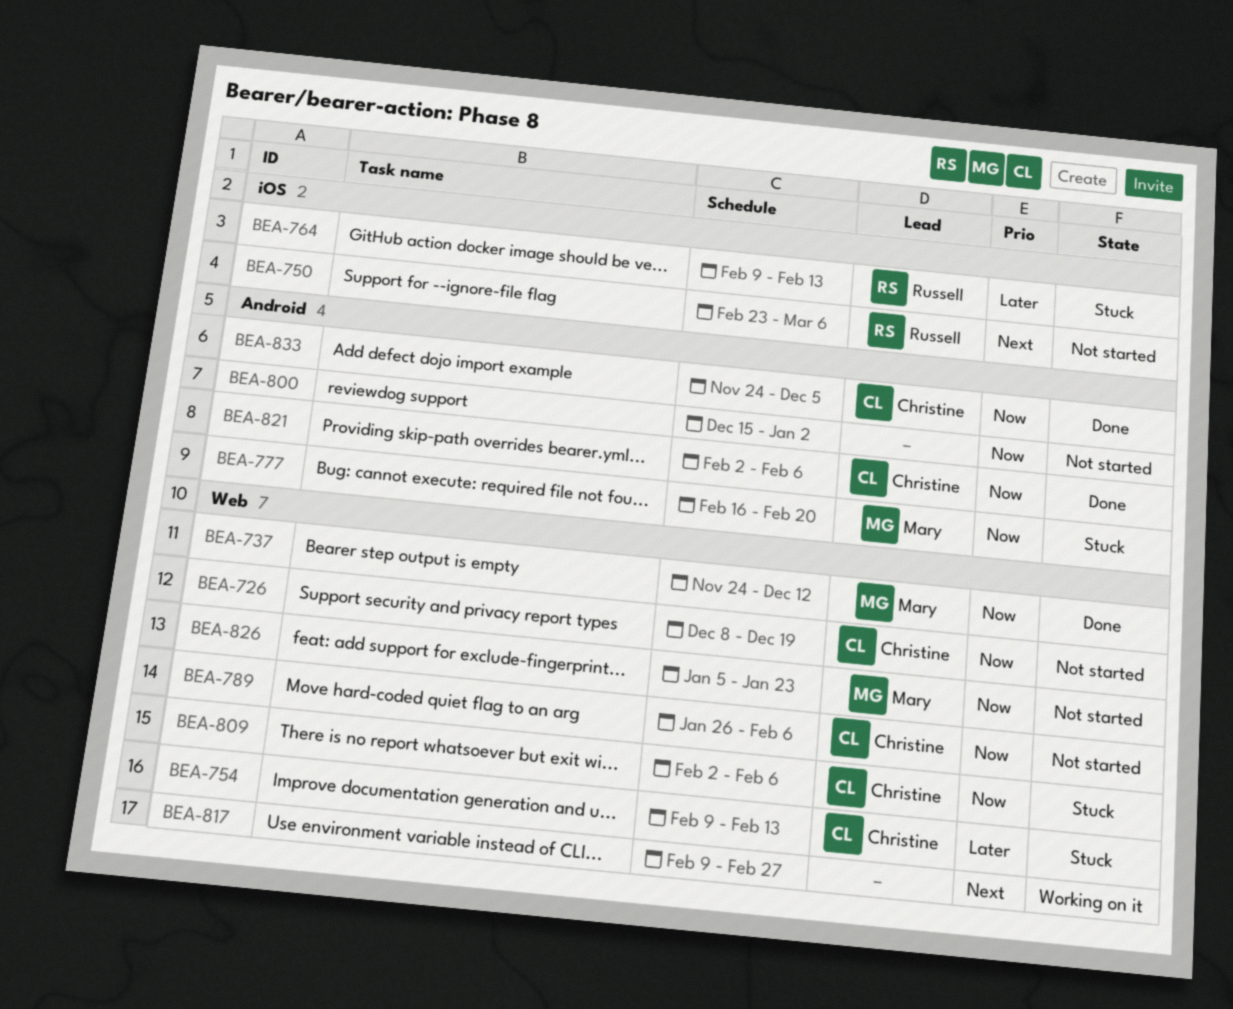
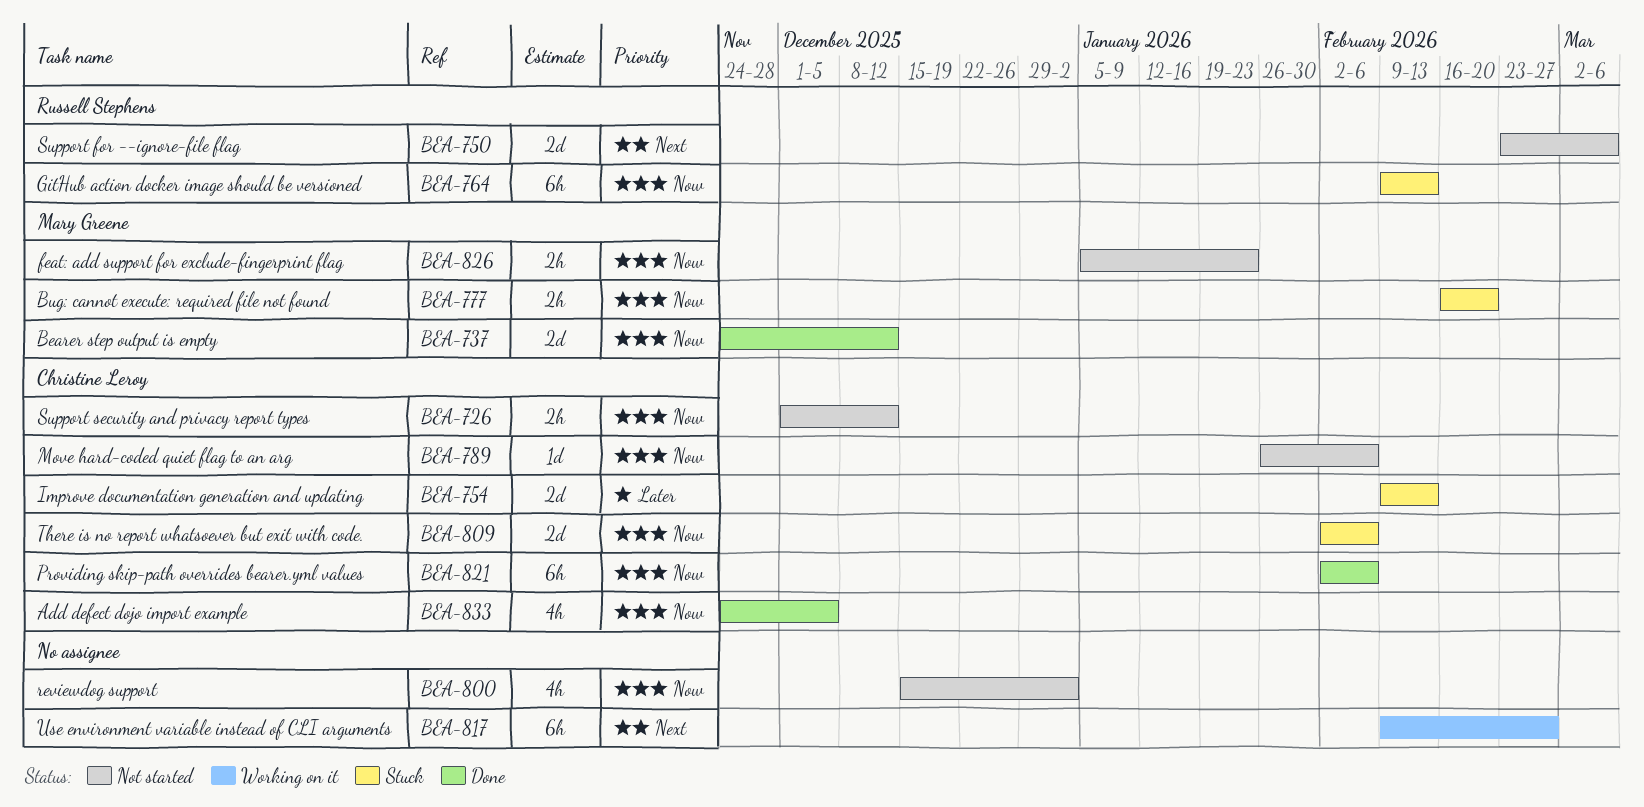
BEA-726, start: Dec 8 -> Dec 1
BEA-726, due: Dec 19 -> Dec 12
BEA-764, priority: Later -> Now

